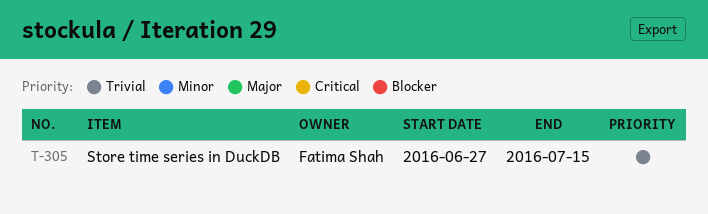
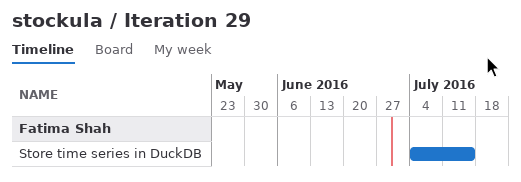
Store time series in DuckDB, start: Jun 27 -> Jul 4

